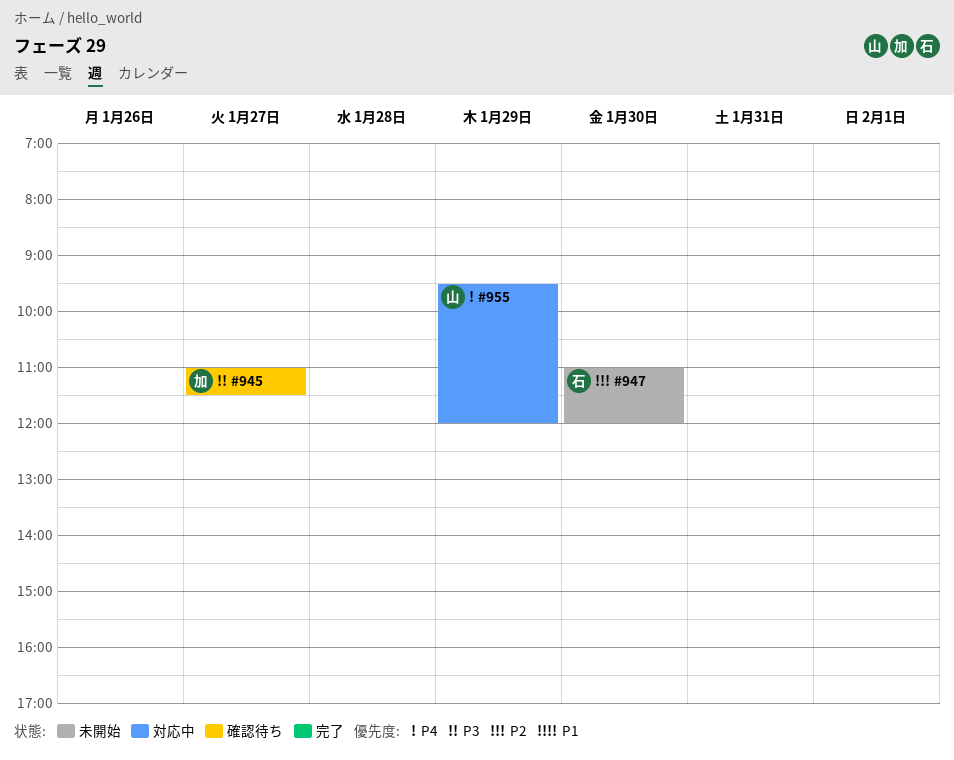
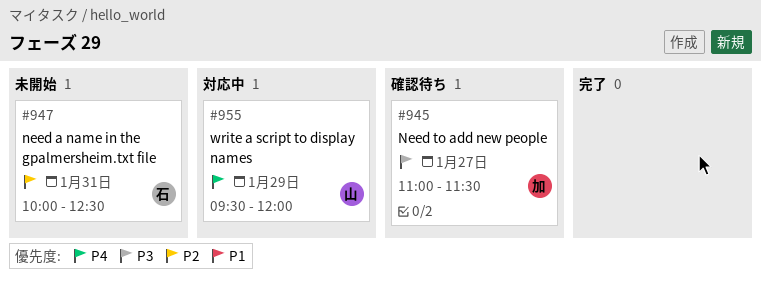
#947, day: Jan 30 -> Jan 31
#947, begins: 11:00 -> 10:00
#947, ends: 12:00 -> 12:30

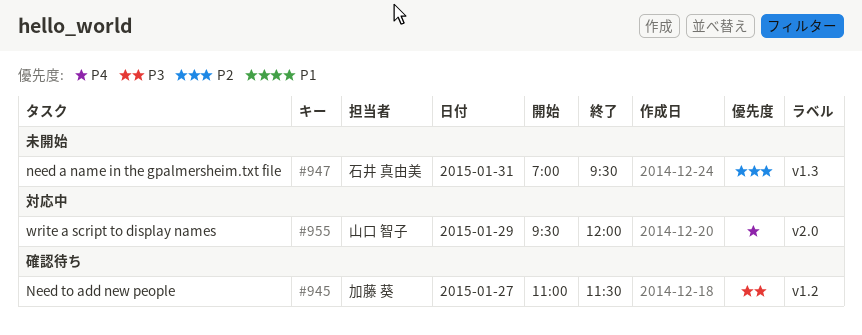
#947, begins: 10:00 -> 07:00
#947, ends: 12:30 -> 09:30

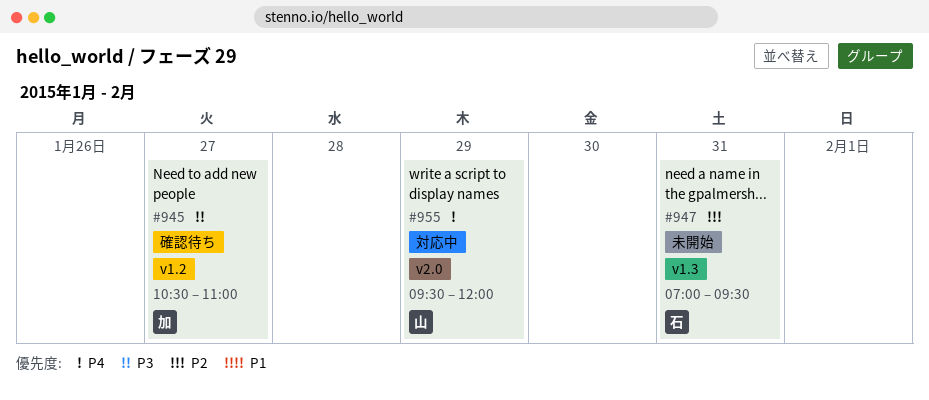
#945, begins: 11:00 -> 10:30
#945, ends: 11:30 -> 11:00

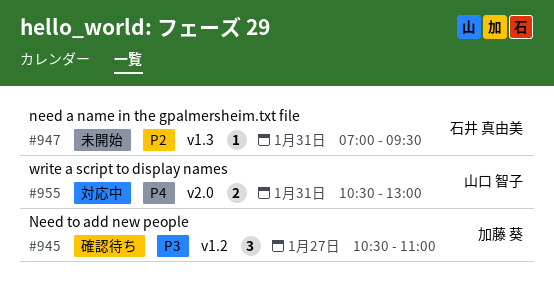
#955, day: Jan 29 -> Jan 31
#955, begins: 09:30 -> 10:30
#955, ends: 12:00 -> 13:00

